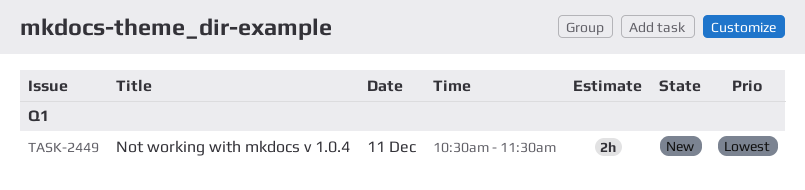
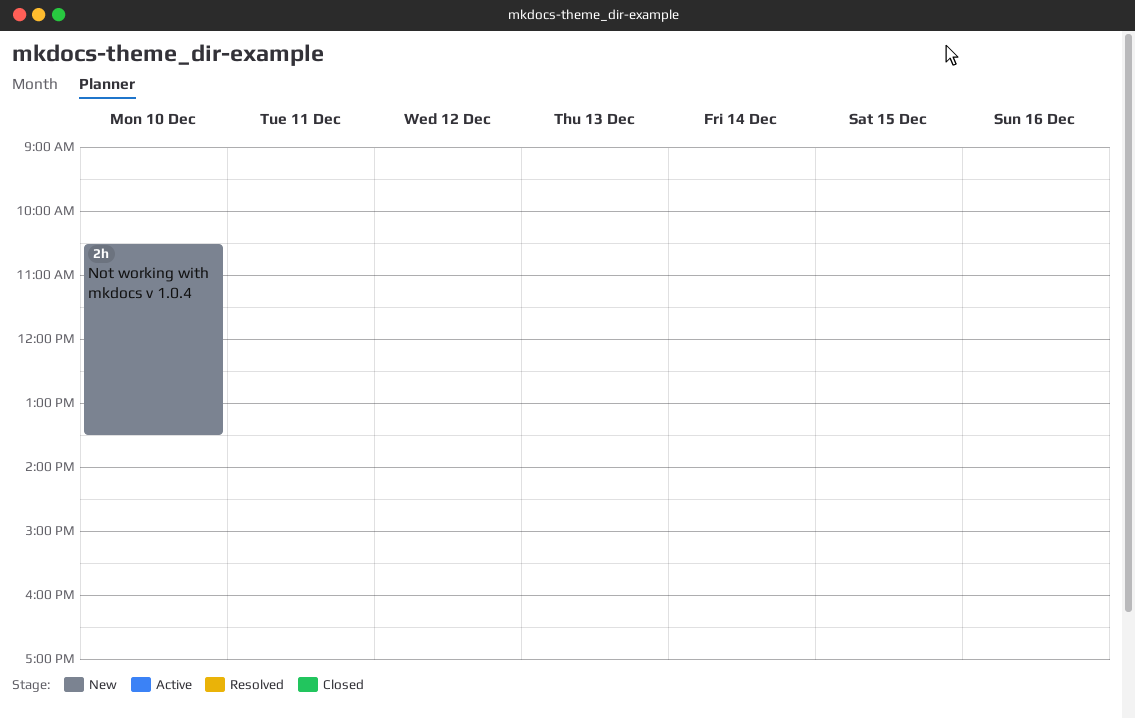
Not working with mkdocs v 1.0.4, day: Dec 11 -> Dec 10
Not working with mkdocs v 1.0.4, ends: 11:30 -> 13:30

